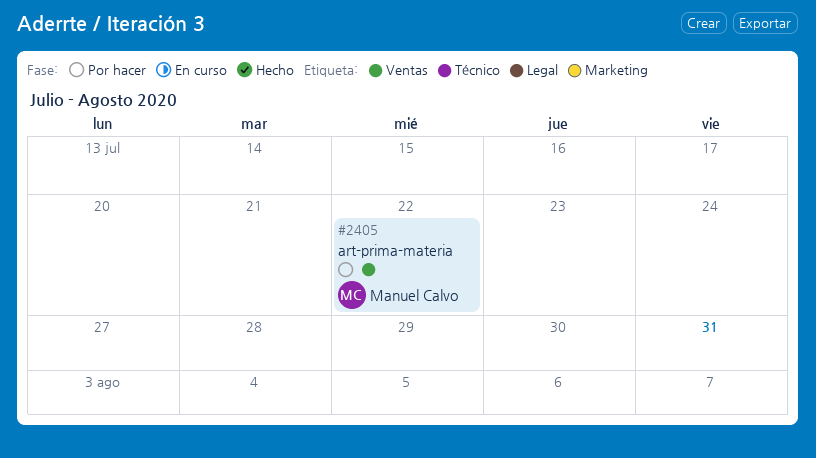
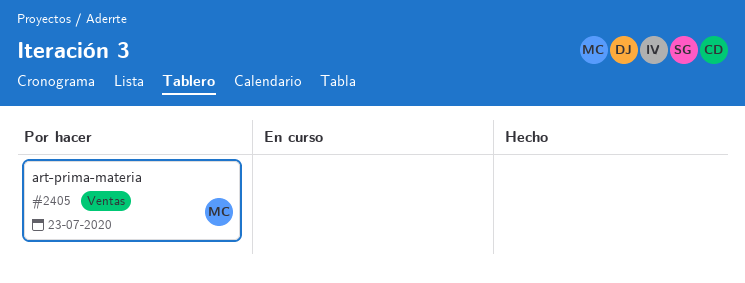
#2405, due: Jul 22 -> Jul 23

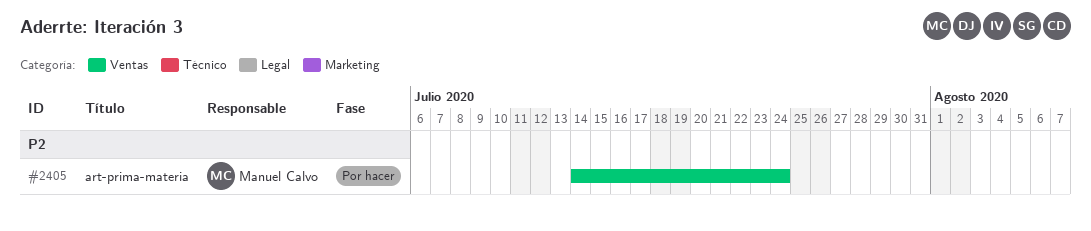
#2405, due: Jul 23 -> Jul 24

